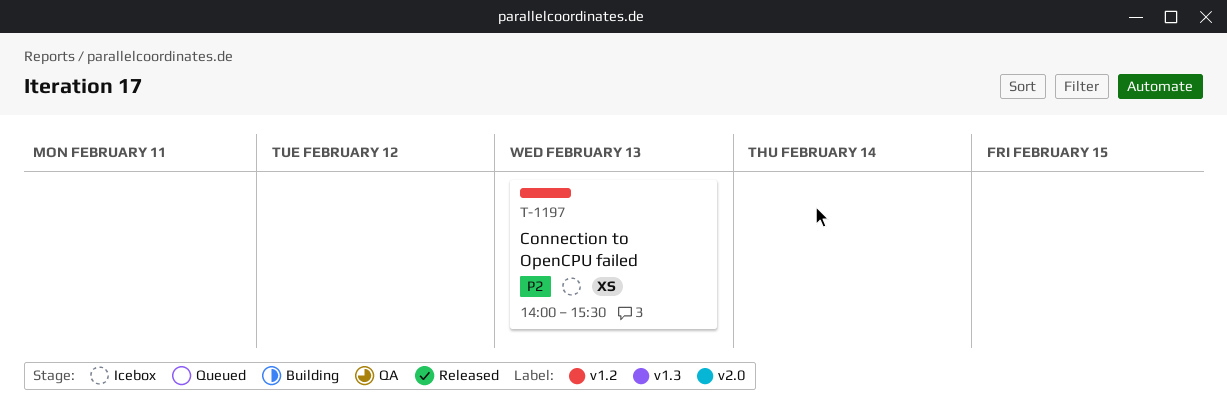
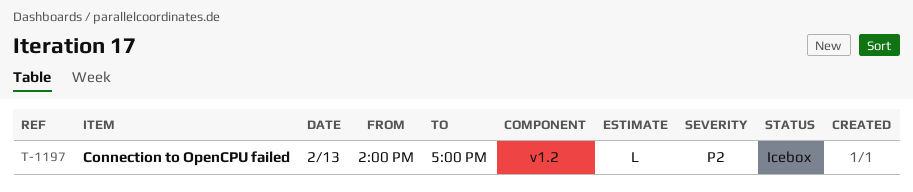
T-1197, estimate: XS -> L
T-1197, ends: 15:30 -> 17:00

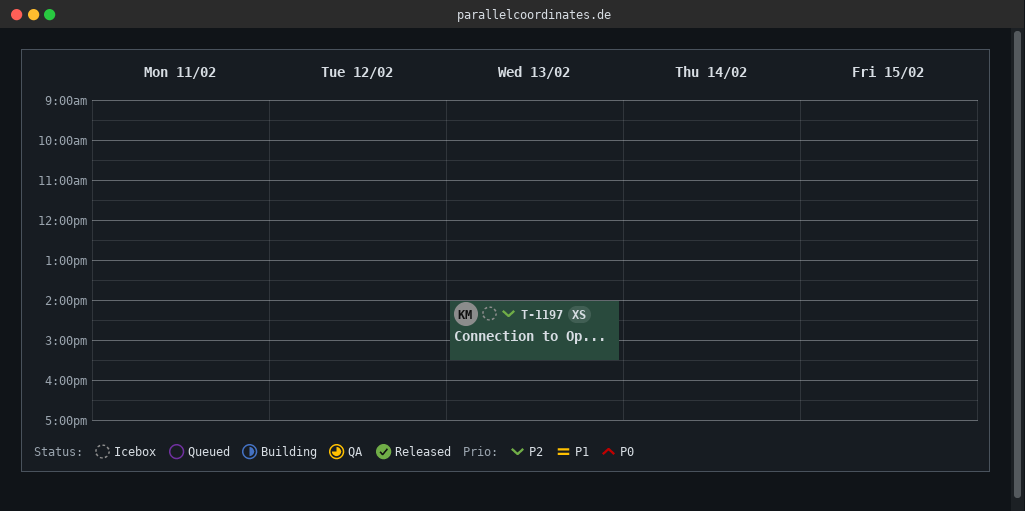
T-1197, estimate: L -> XS
T-1197, ends: 17:00 -> 15:30

